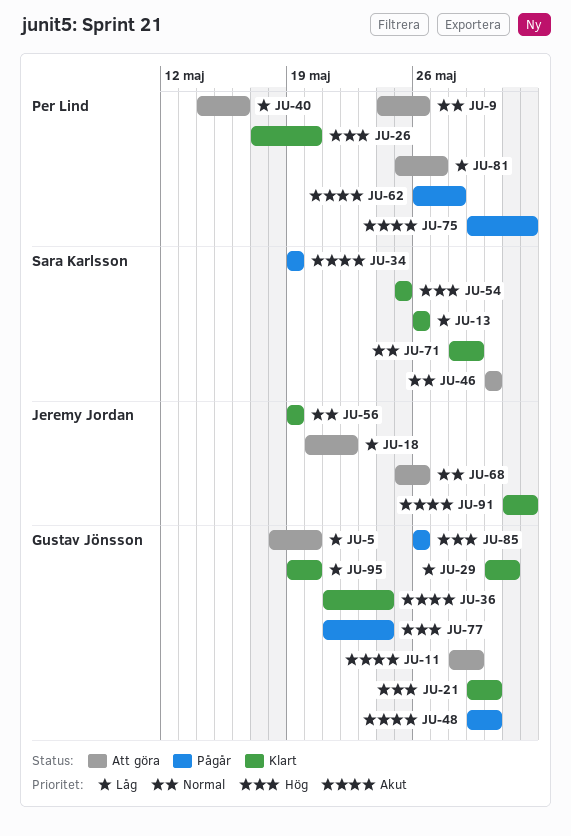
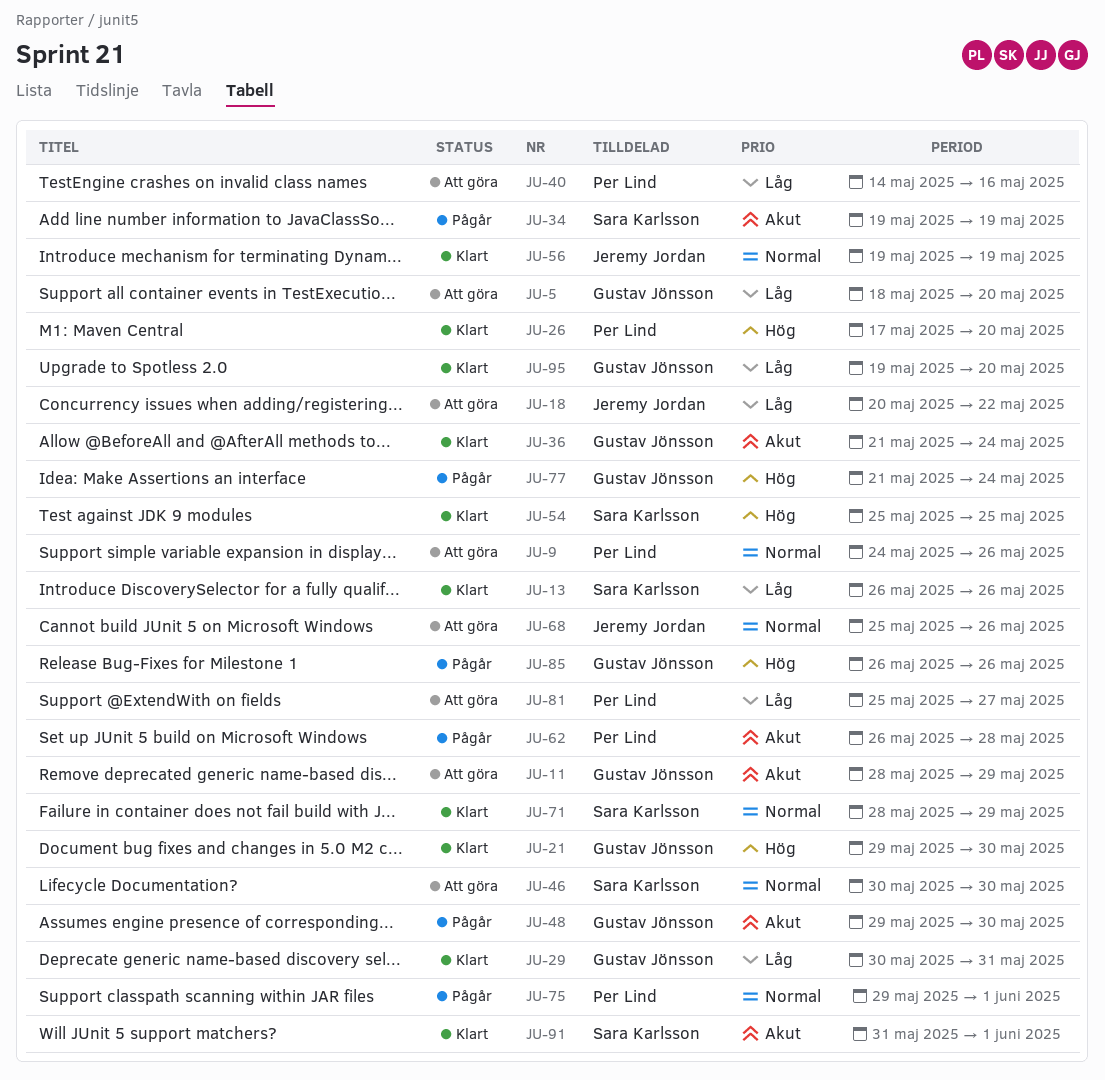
JU-75, priority: Akut -> Normal
JU-91, owner: Jeremy Jordan -> Sara Karlsson

